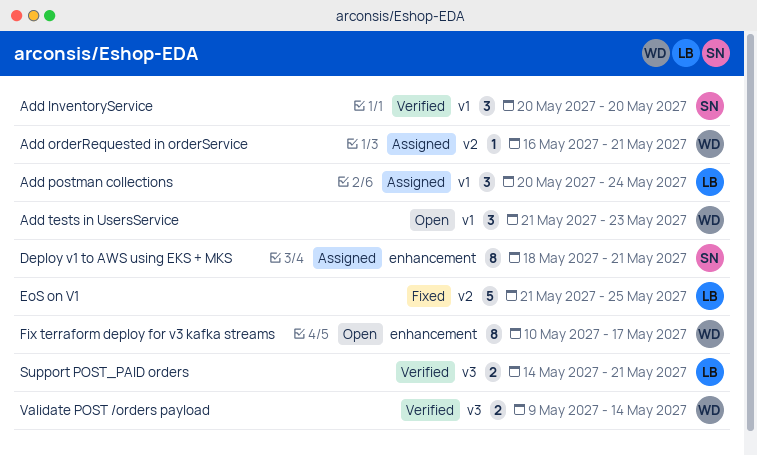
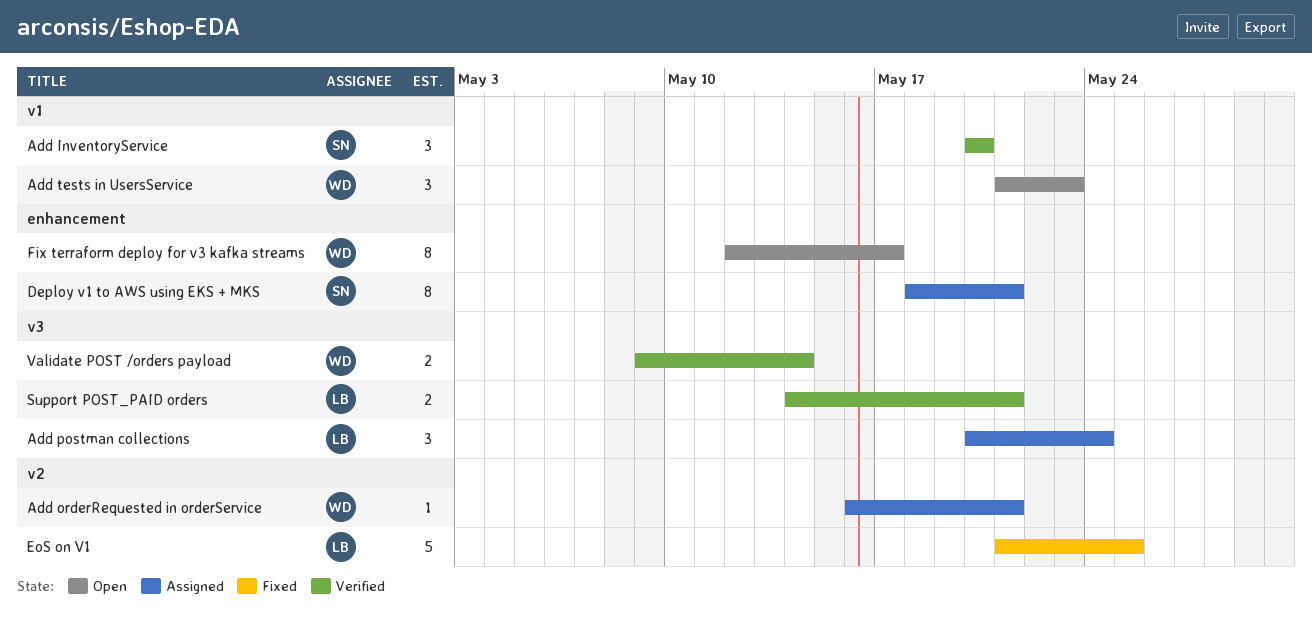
Add postman collections, label: v1 -> v3
Fix terraform deploy for v3 kafka streams, start: May 10 -> May 12

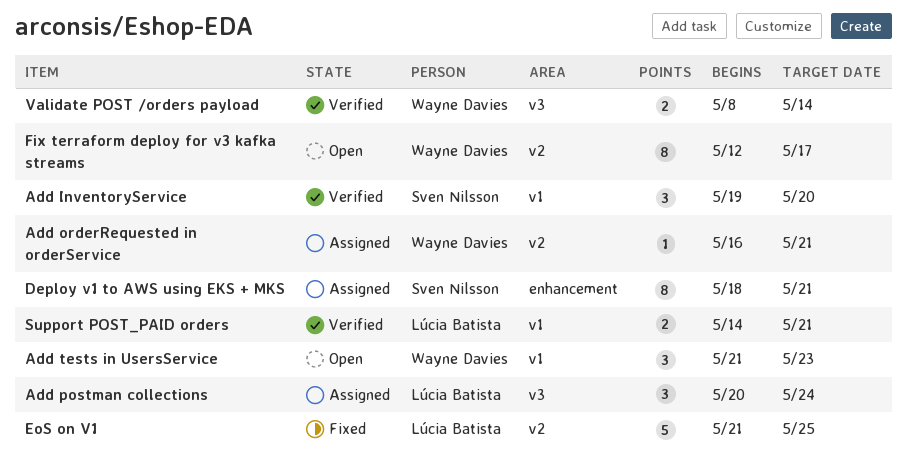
Add InventoryService, start: May 20 -> May 19
Fix terraform deploy for v3 kafka streams, label: enhancement -> v2
Support POST_PAID orders, label: v3 -> v1
Validate POST /orders payload, start: May 9 -> May 8

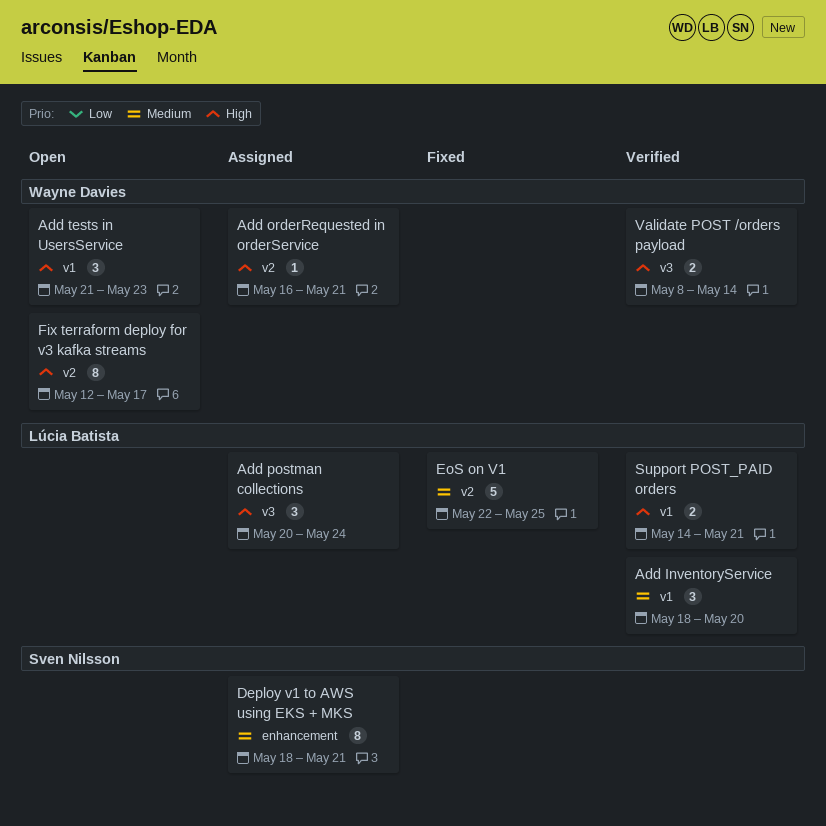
Add InventoryService, owner: Sven Nilsson -> Lúcia Batista
Add InventoryService, start: May 19 -> May 18
EoS on V1, start: May 21 -> May 22

